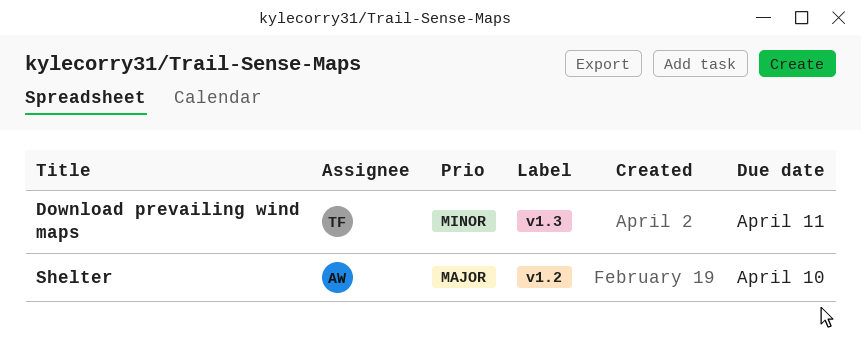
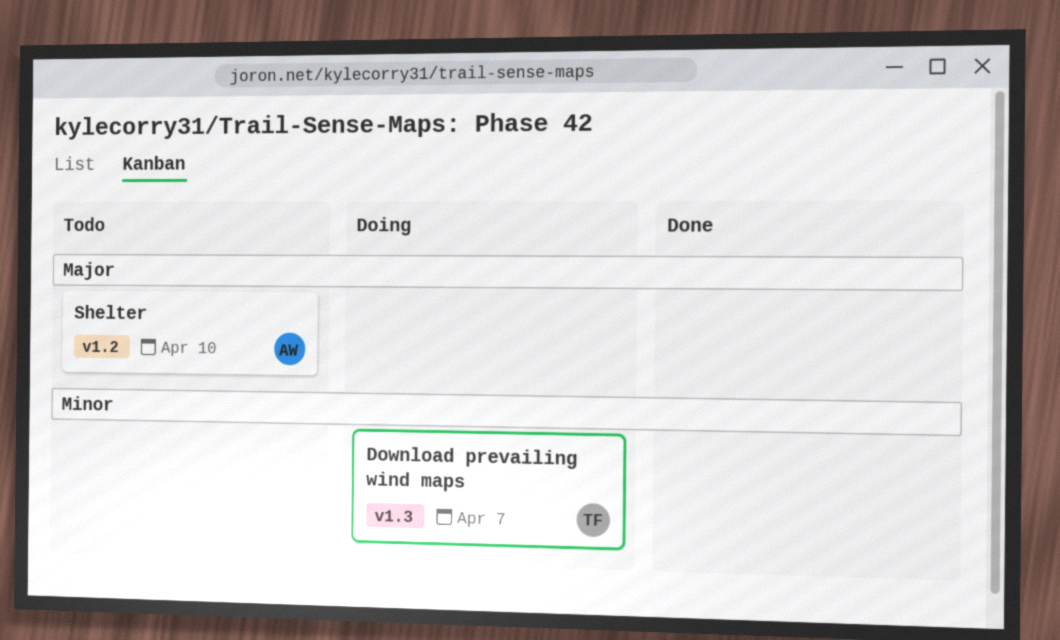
Download prevailing wind maps, due: Apr 11 -> Apr 7

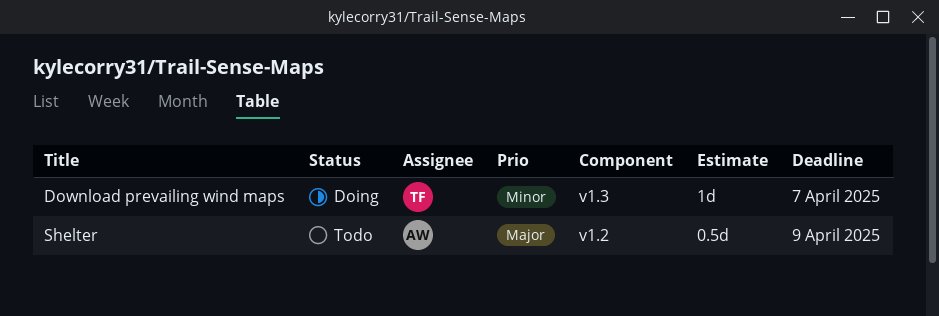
Shelter, due: Apr 10 -> Apr 9

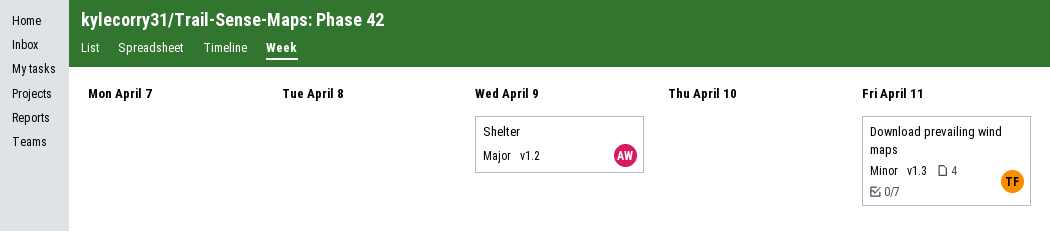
Download prevailing wind maps, due: Apr 7 -> Apr 11

